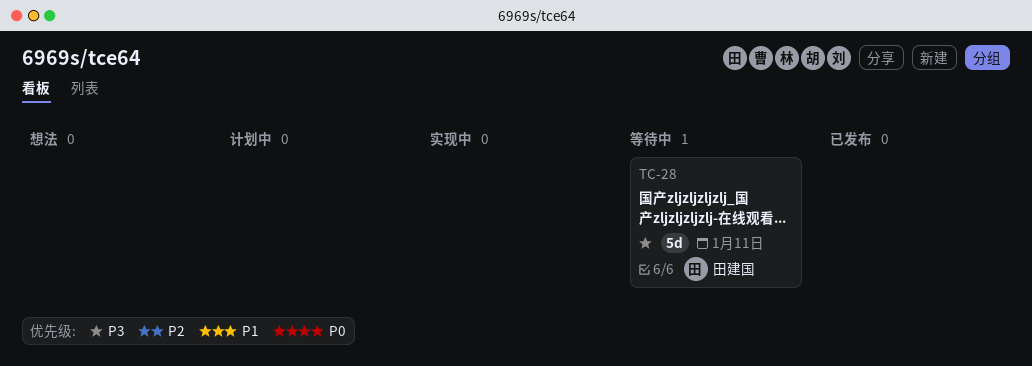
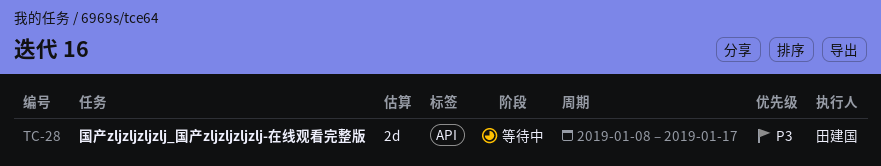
TC-28, estimate: 5d -> 2d
TC-28, due: Jan 11 -> Jan 17

